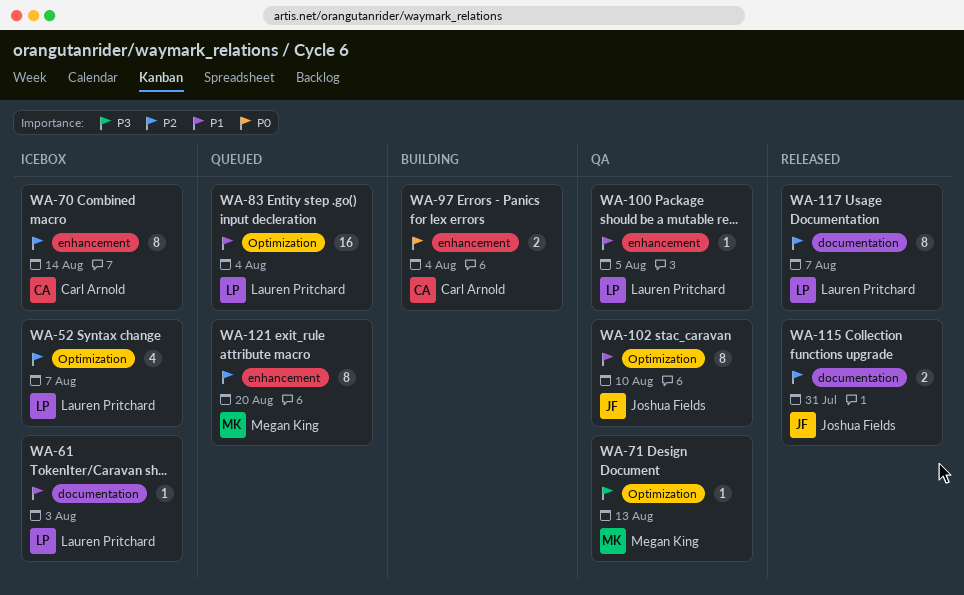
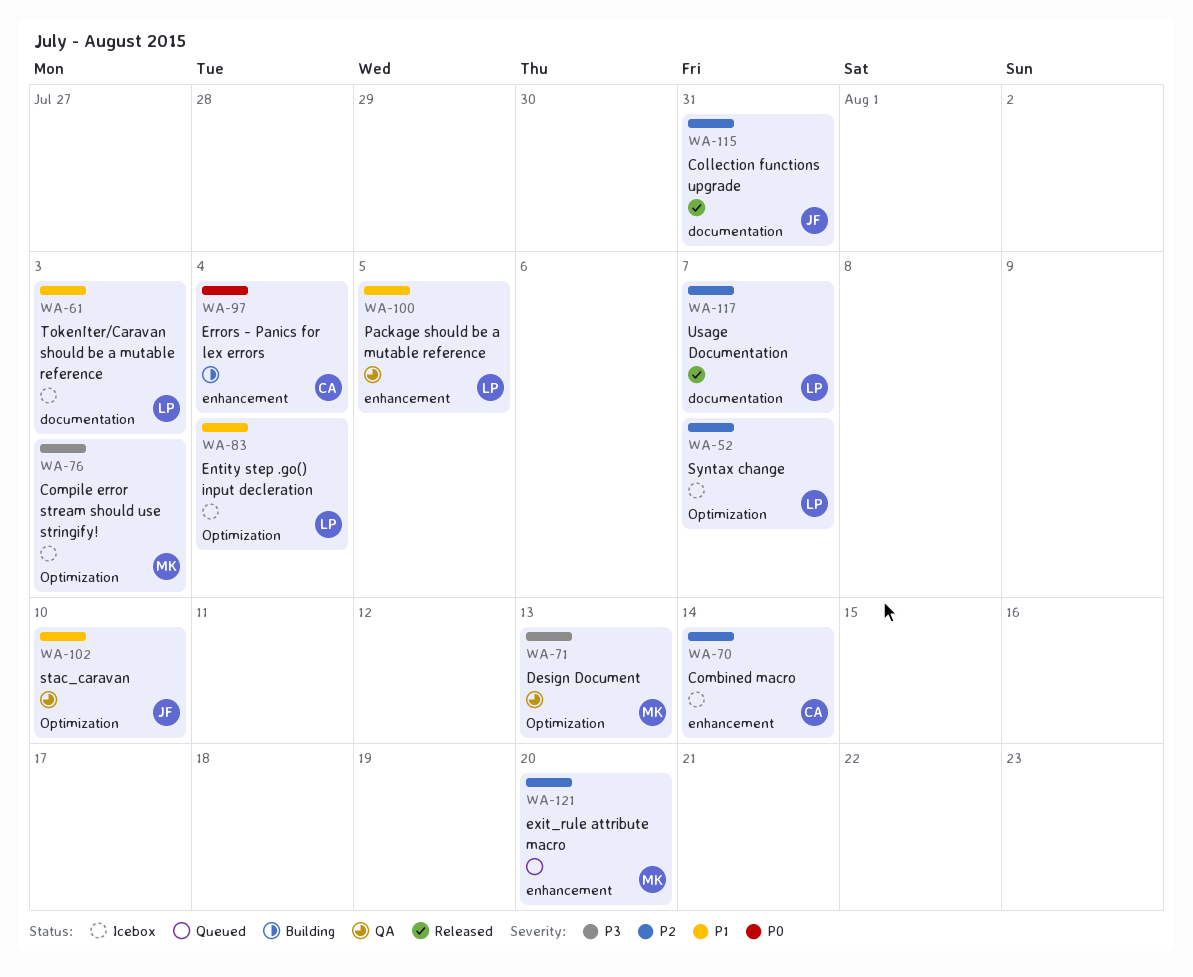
WA-76: none -> present
WA-83, status: Queued -> Icebox

